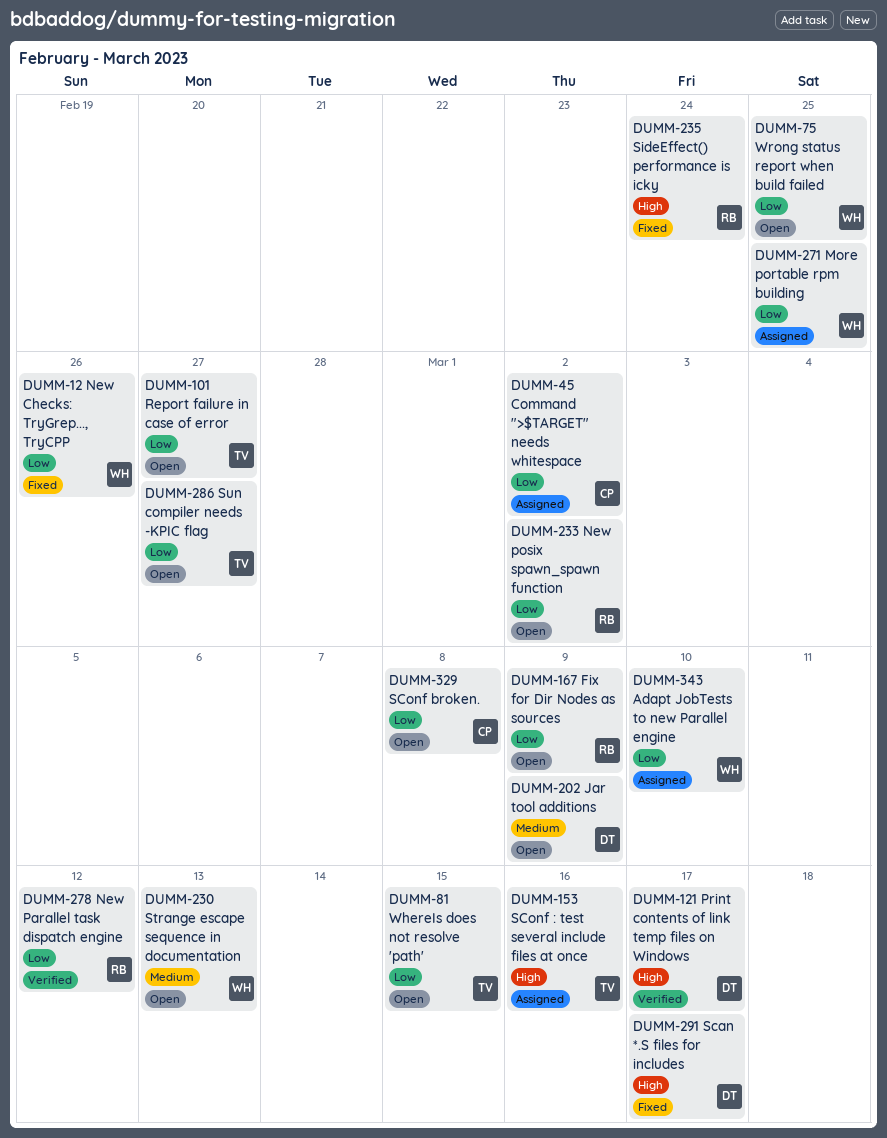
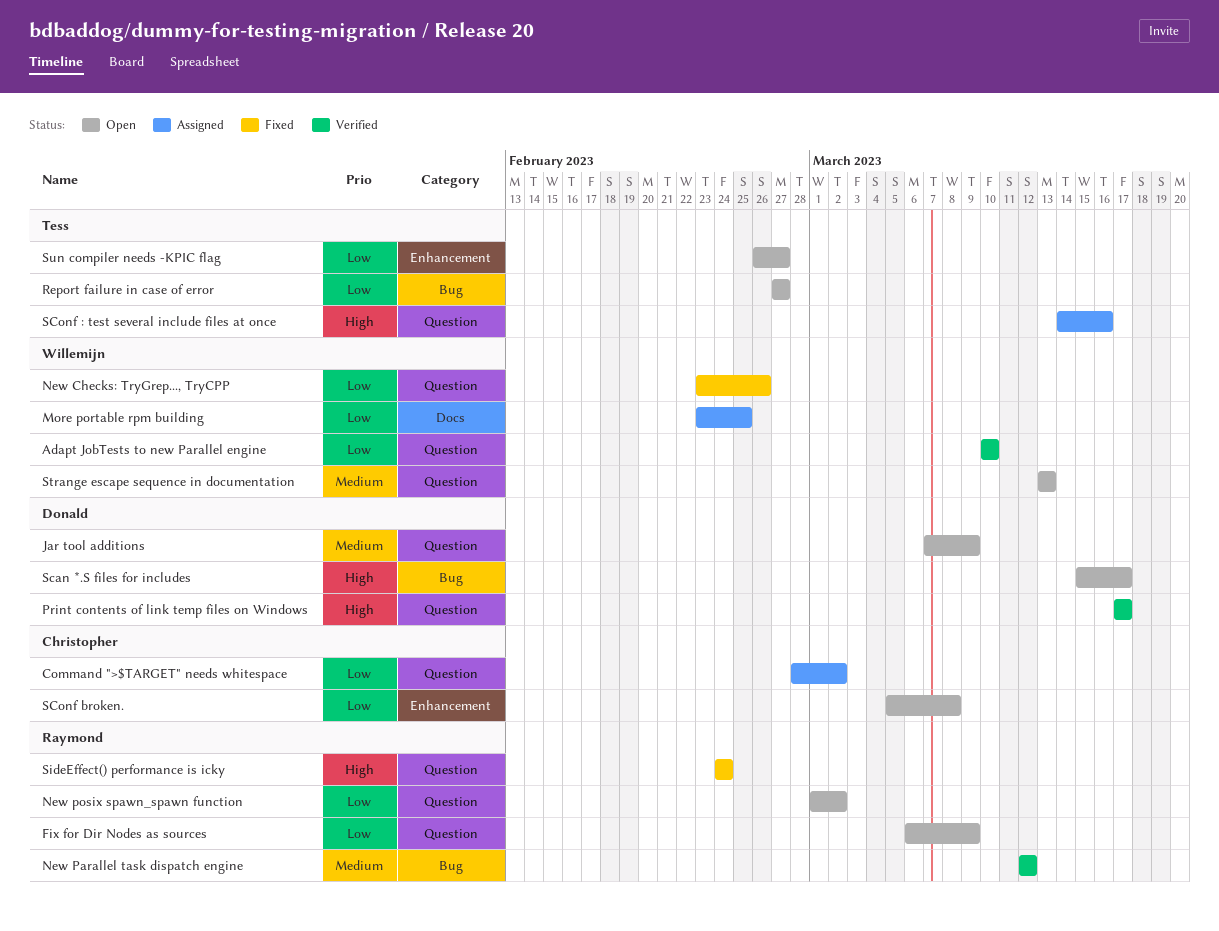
Adapt JobTests to new Parallel engine, status: Assigned -> Verified
New Parallel task dispatch engine, priority: Low -> Medium
Scan *.S files for includes, status: Fixed -> Open
WhereIs does not resolve 'path': present -> none
Wrong status report when build failed: present -> none

